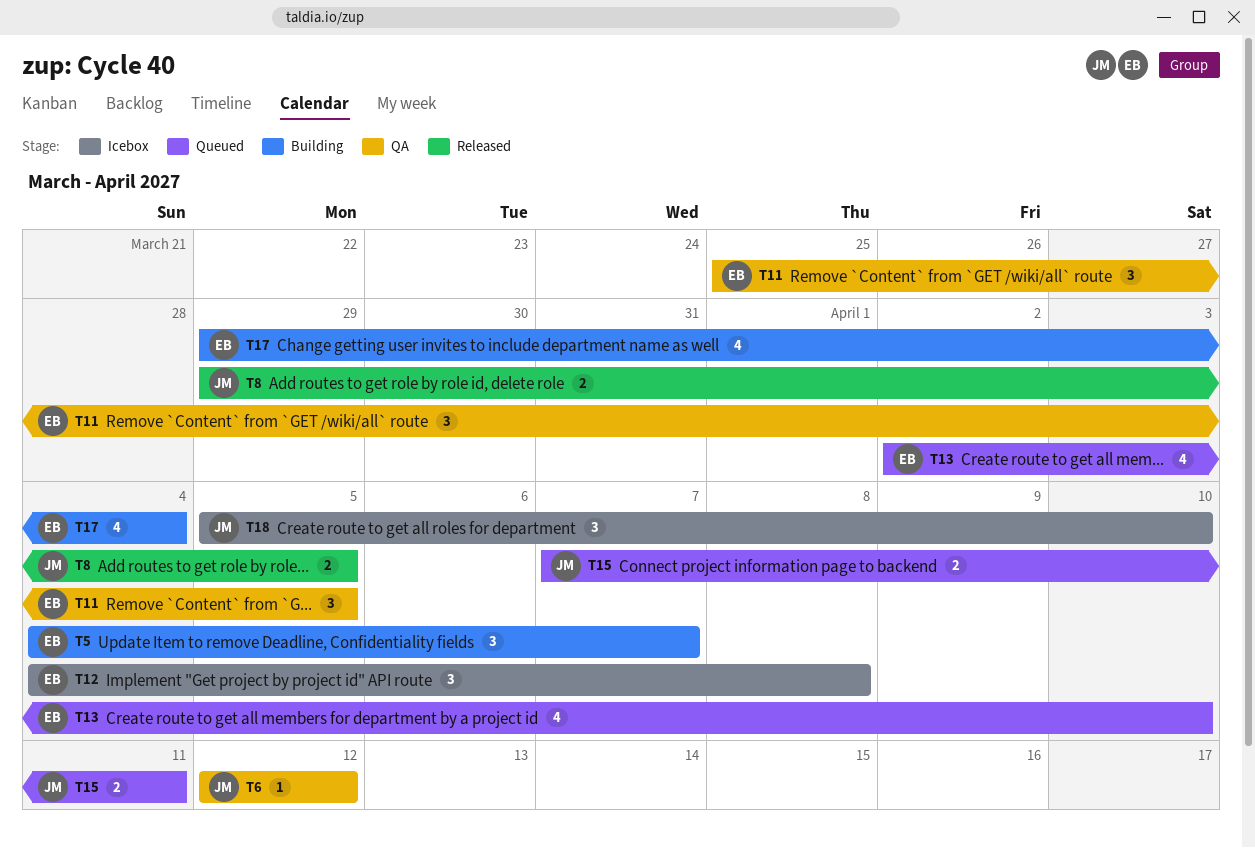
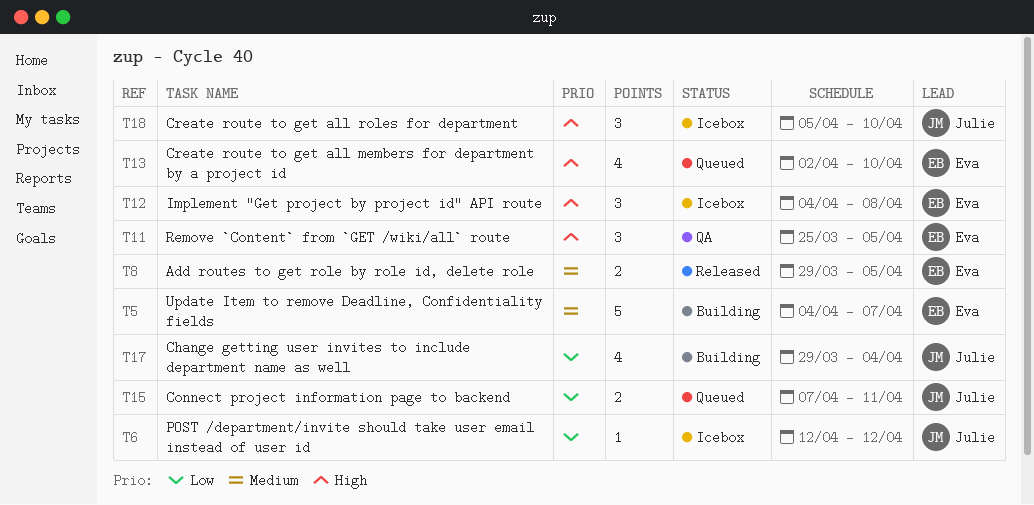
T5, estimate: 3 -> 5
T6, status: QA -> Icebox
T8, owner: Julie -> Eva
T17, owner: Eva -> Julie

